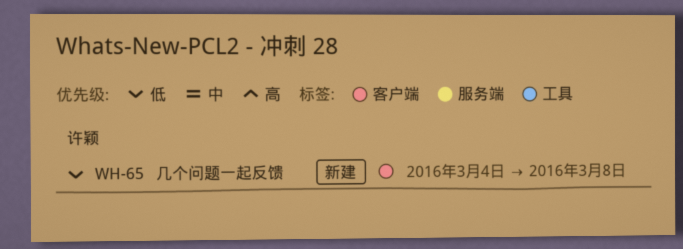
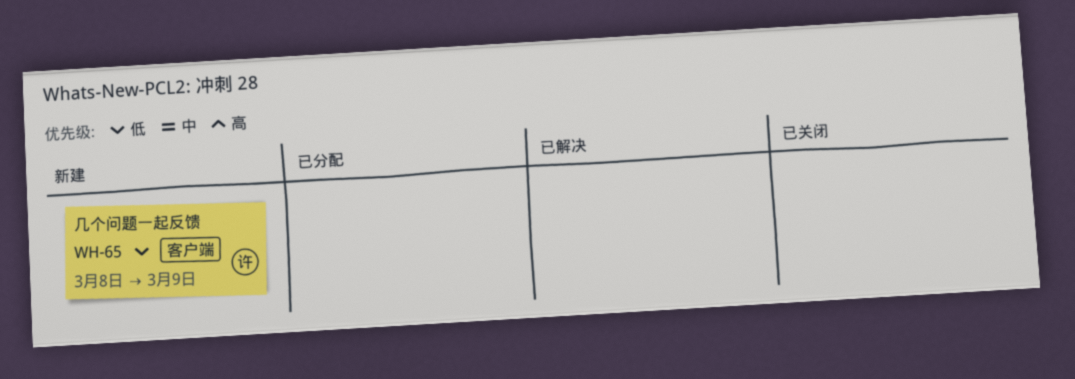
WH-65, start: Mar 4 -> Mar 8
WH-65, due: Mar 8 -> Mar 9

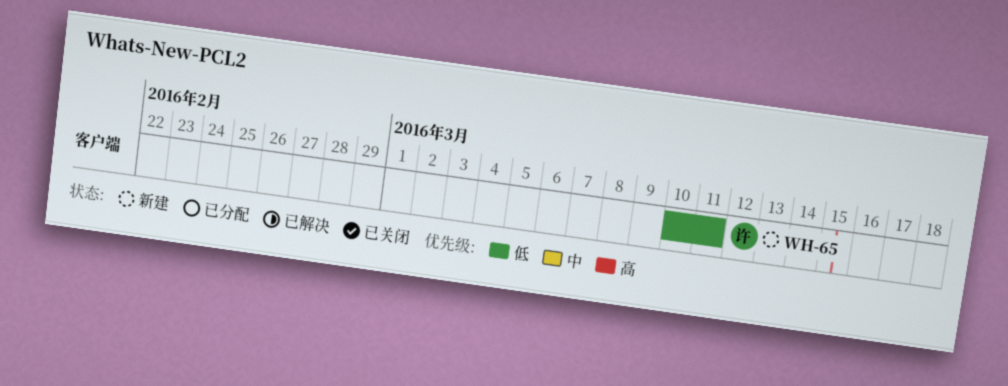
WH-65, start: Mar 8 -> Mar 10
WH-65, due: Mar 9 -> Mar 11

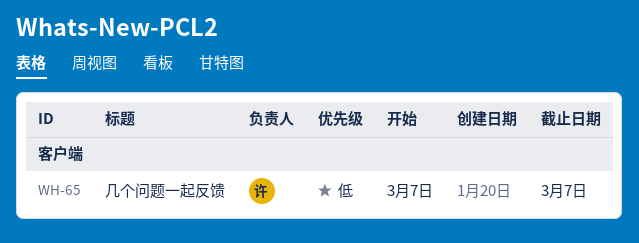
WH-65, start: Mar 10 -> Mar 7
WH-65, due: Mar 11 -> Mar 7

